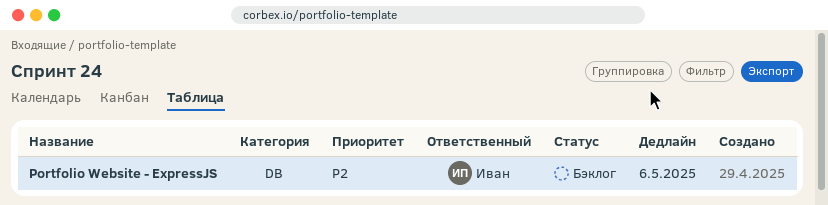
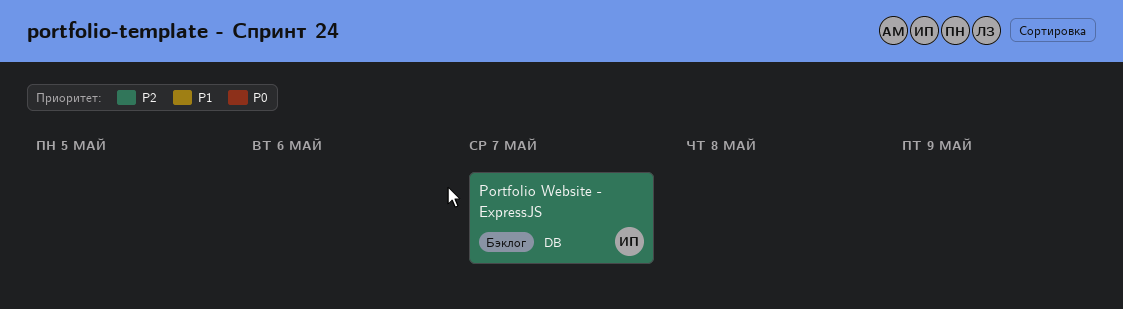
Portfolio Website - ExpressJS, due: May 6 -> May 7

